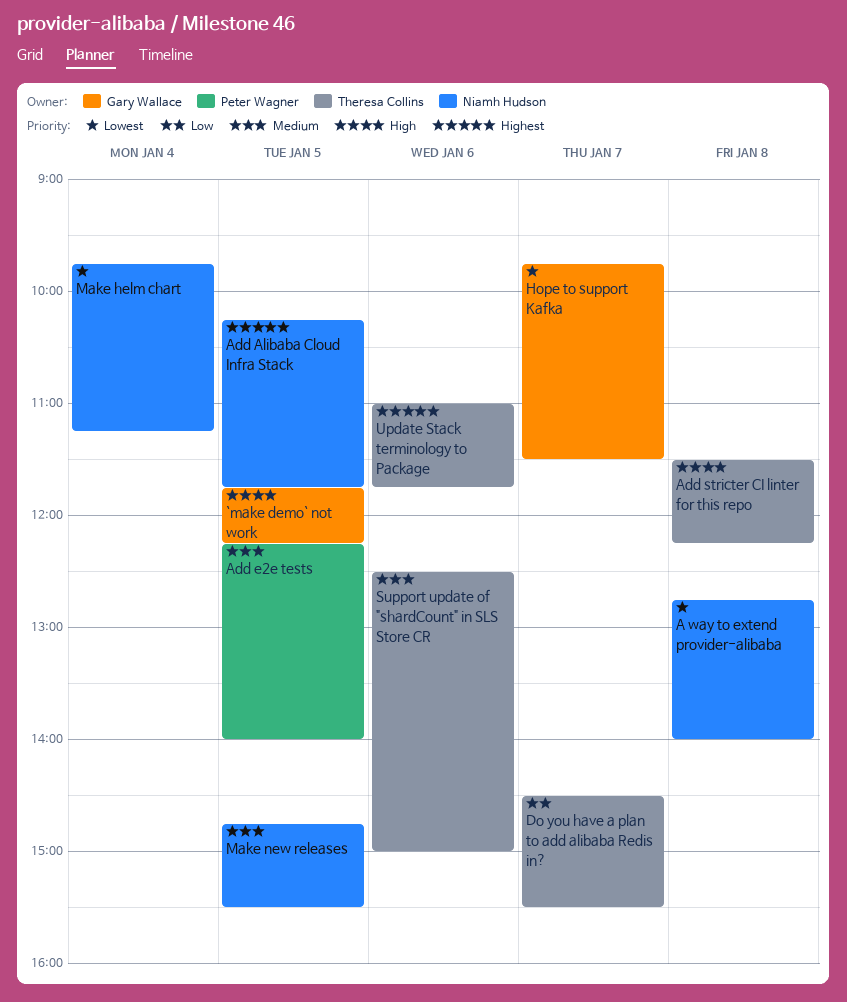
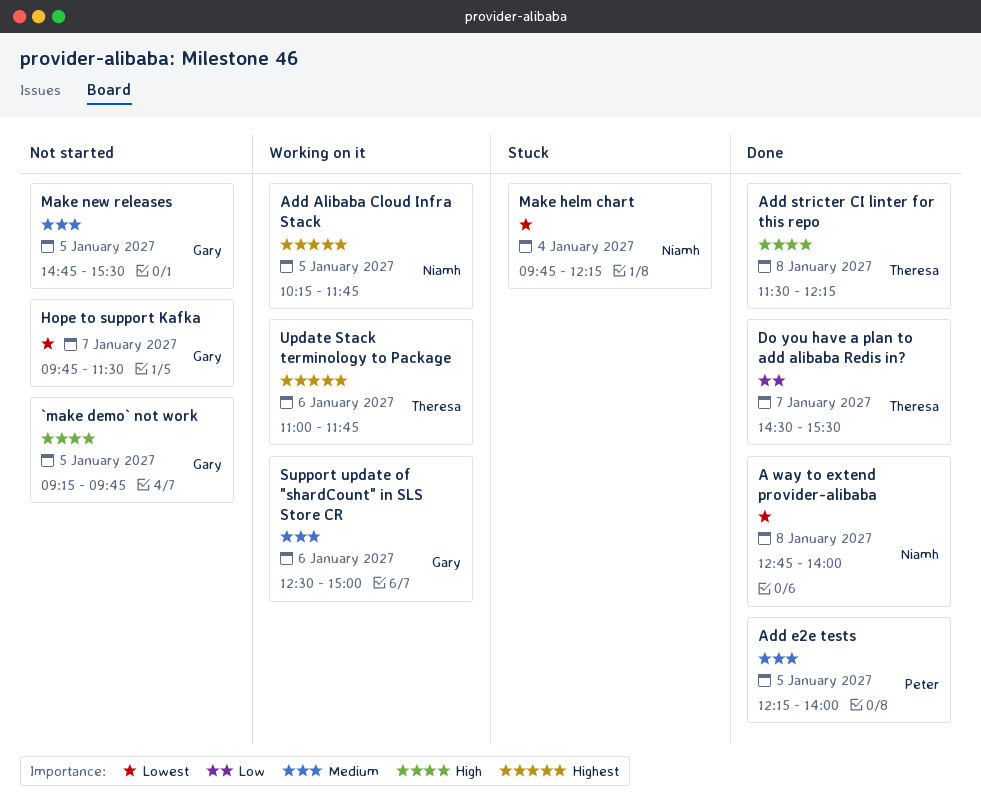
`make demo` not work, begins: 11:45 -> 09:15
`make demo` not work, ends: 12:15 -> 09:45
Make helm chart, ends: 11:15 -> 12:15
Make new releases, owner: Niamh Hudson -> Gary Wallace
Support update of "shardCount" in SLS Store CR, owner: Theresa Collins -> Gary Wallace

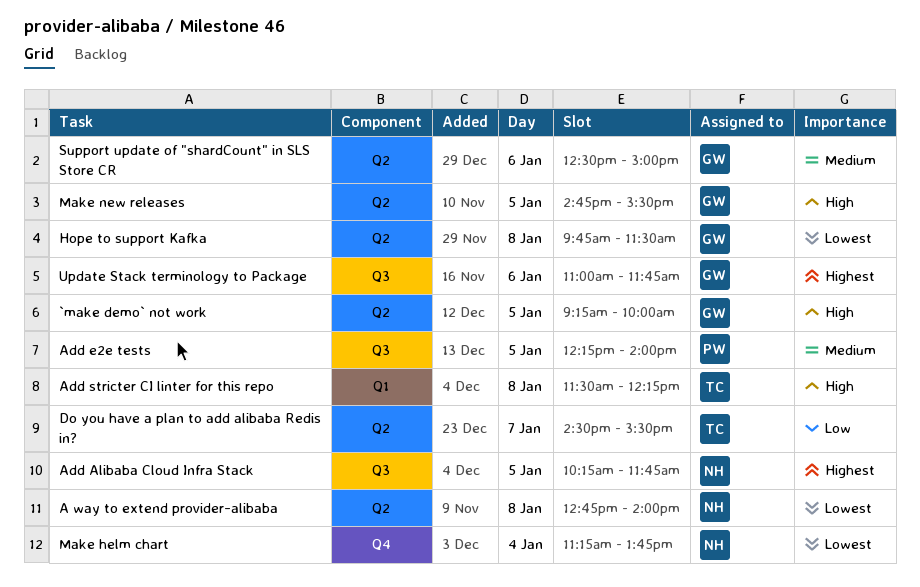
`make demo` not work, ends: 09:45 -> 10:00
Hope to support Kafka, day: Jan 7 -> Jan 8
Make helm chart, begins: 09:45 -> 11:15
Make helm chart, ends: 12:15 -> 13:45
Make new releases, priority: Medium -> High
Update Stack terminology to Package, owner: Theresa -> Gary

